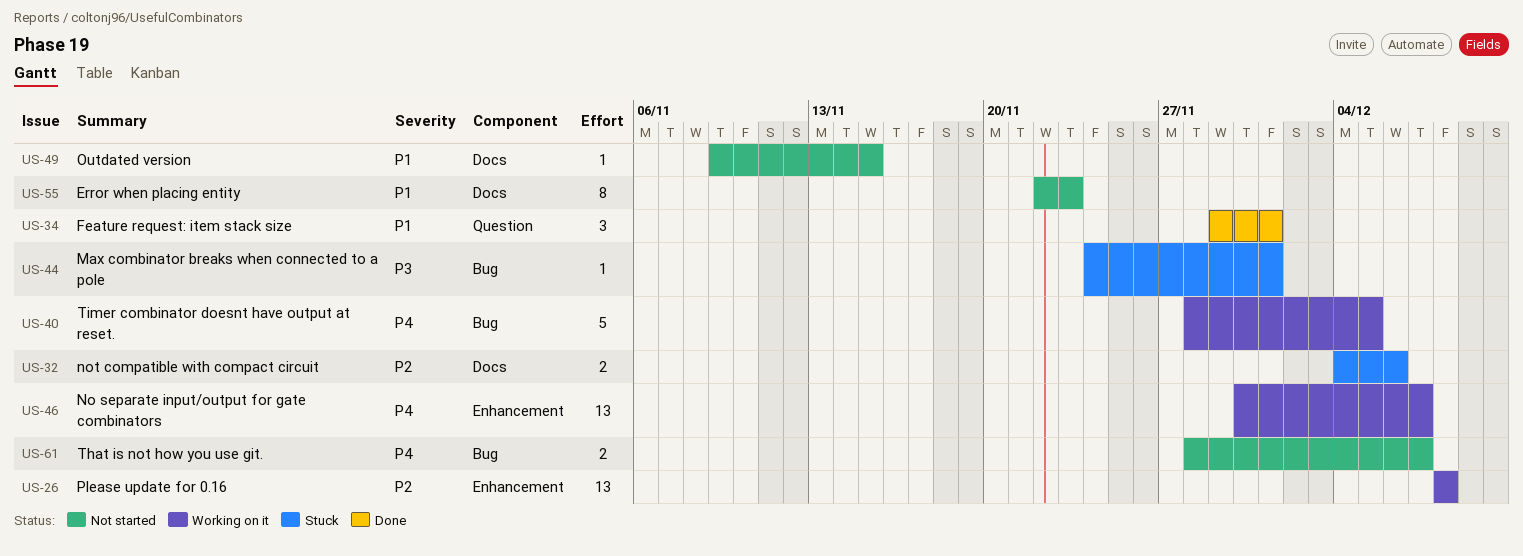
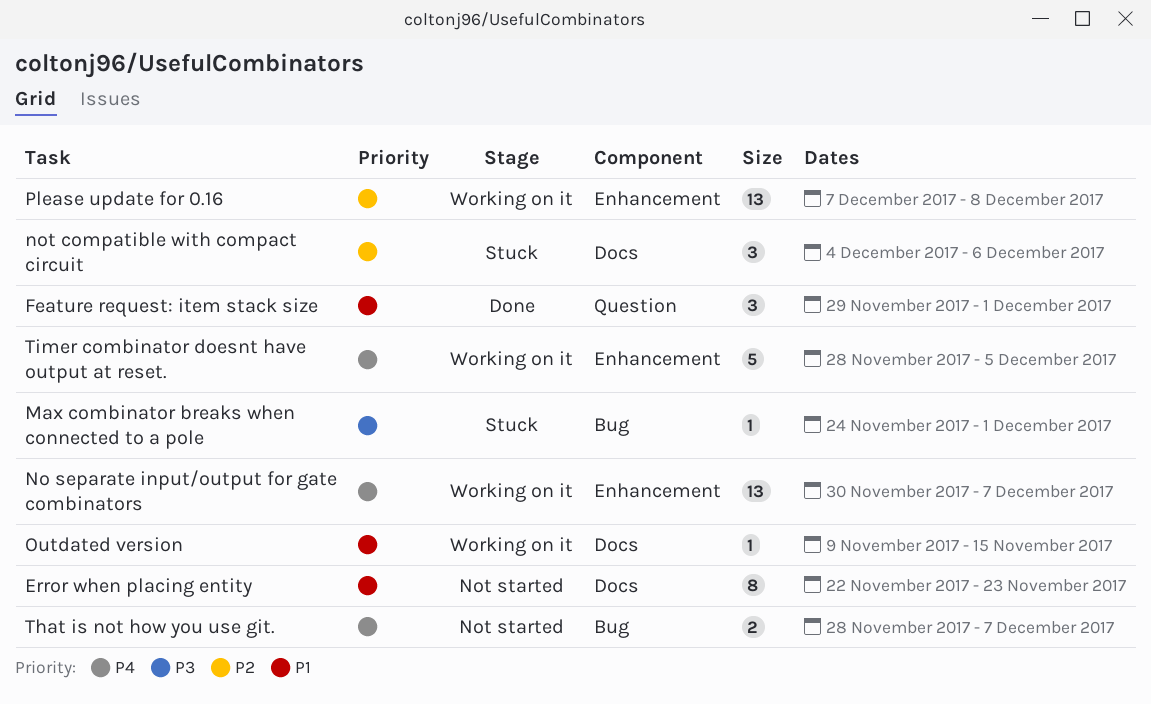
not compatible with compact circuit, estimate: 2 -> 3
Outdated version, status: Not started -> Working on it
Please update for 0.16, start: Dec 8 -> Dec 7
Timer combinator doesnt have output at reset., label: Bug -> Enhancement

